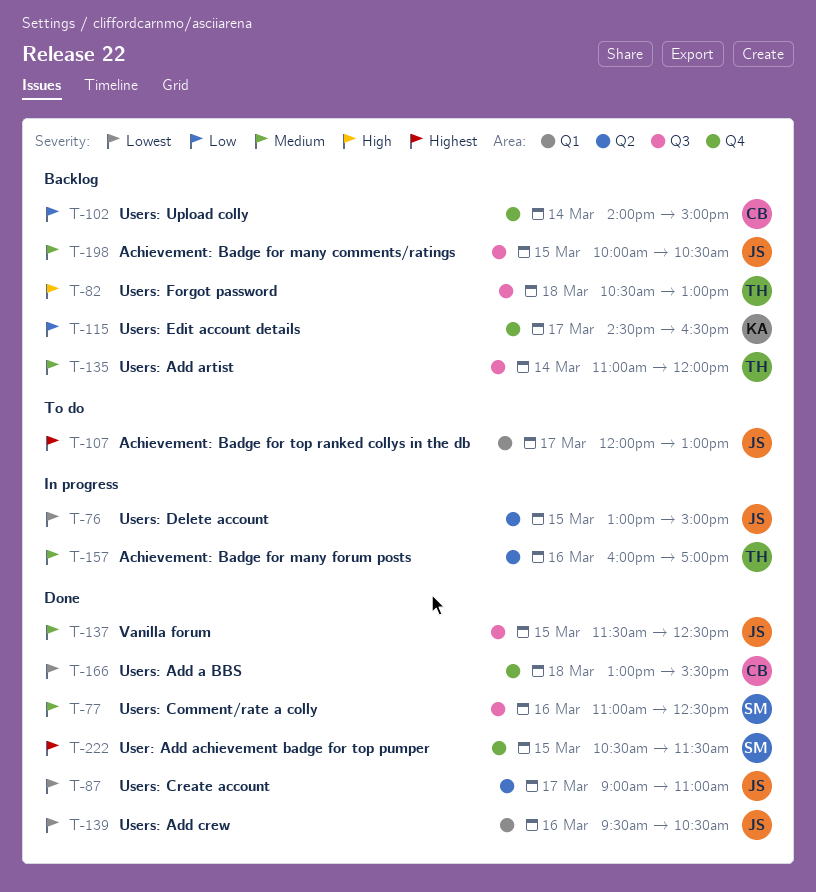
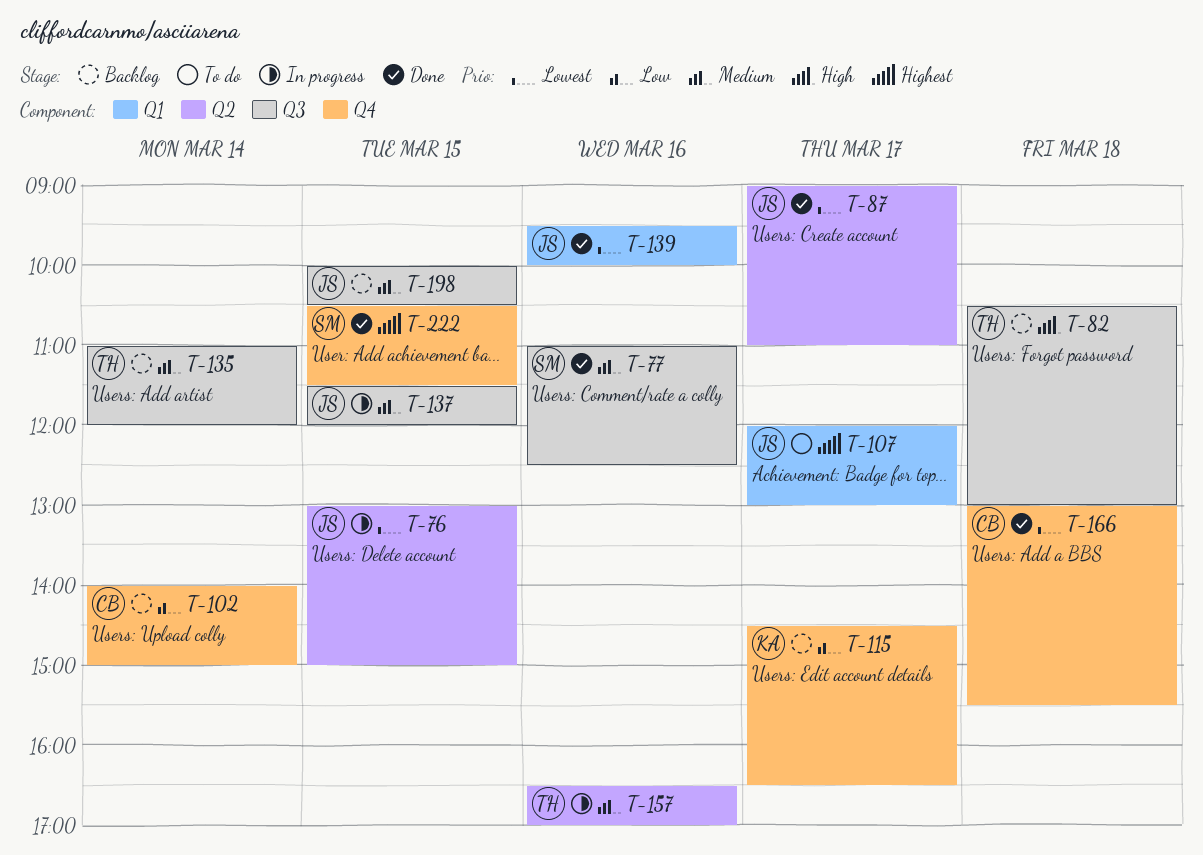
T-137, status: Done -> In progress
T-137, ends: 12:30 -> 12:00
T-139, ends: 10:30 -> 10:00
T-157, begins: 16:00 -> 16:30

